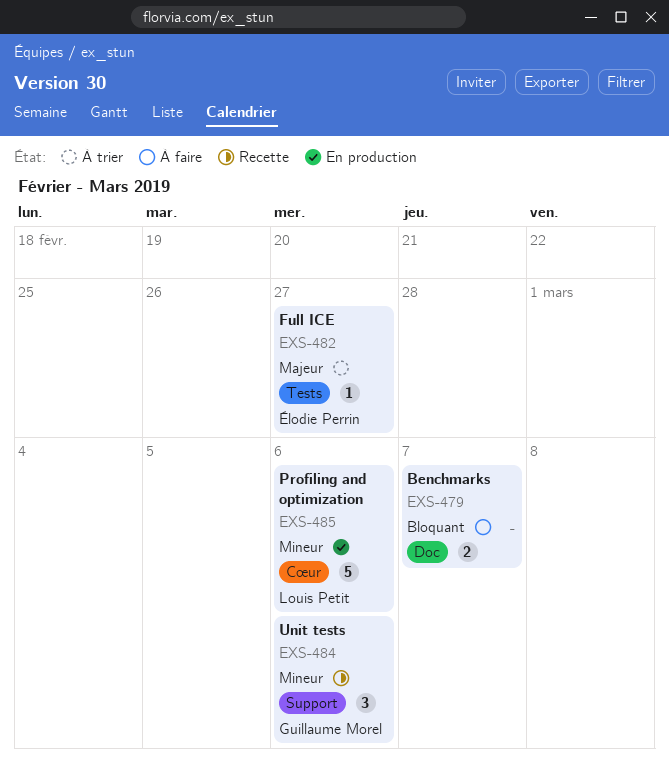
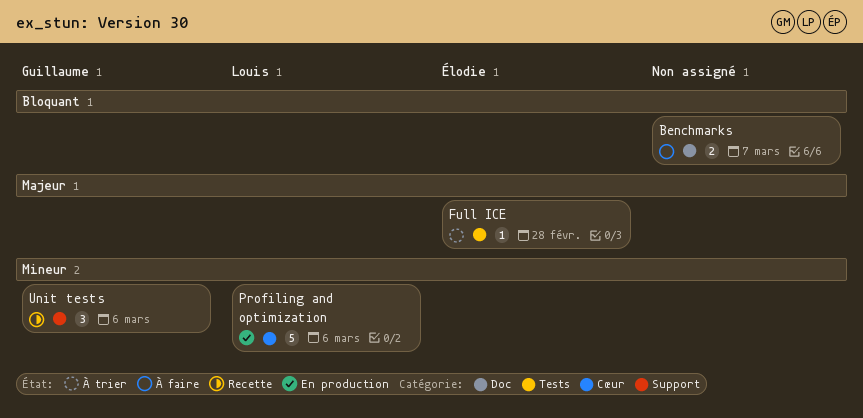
Full ICE, due: Feb 27 -> Feb 28

